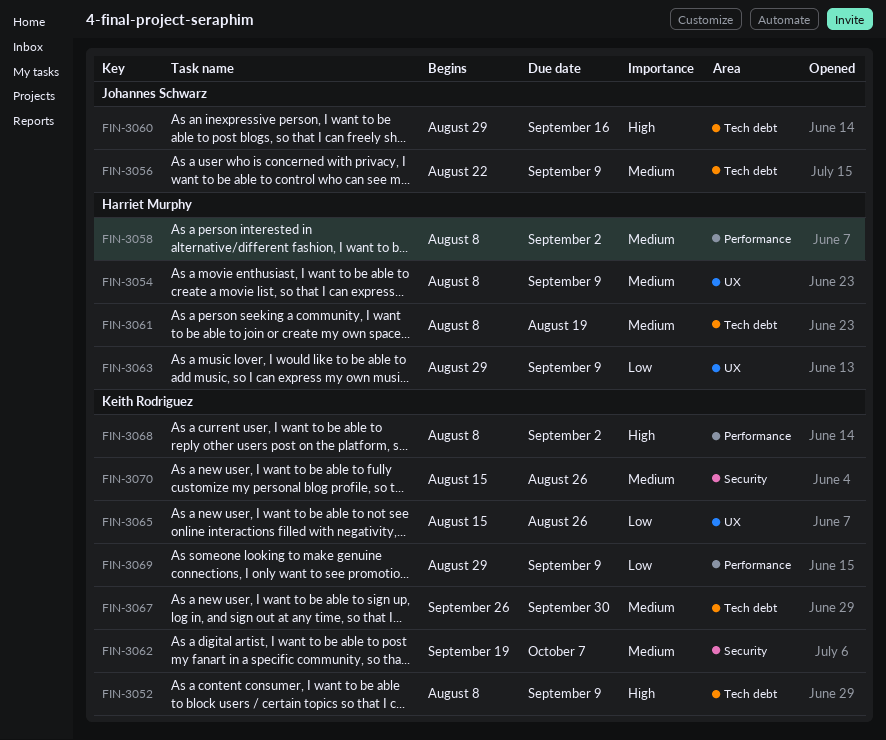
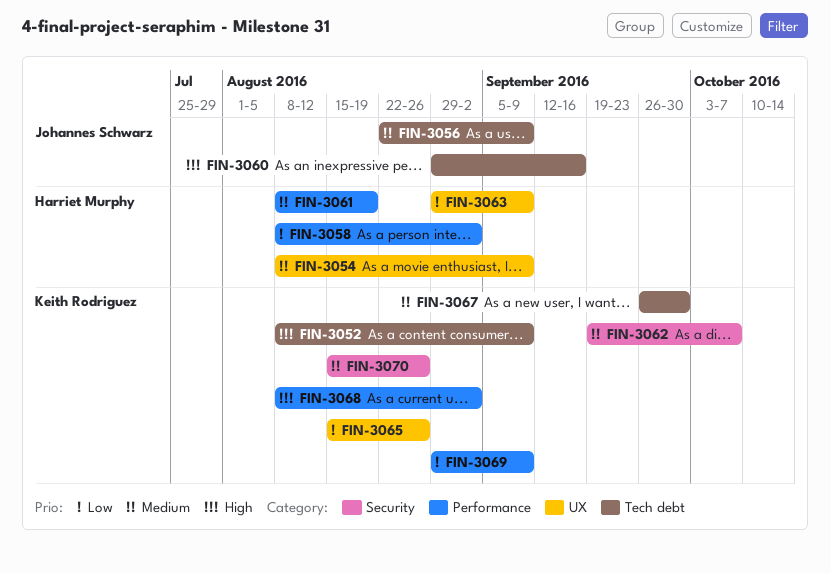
FIN-3058, priority: Medium -> Low
FIN-3061, label: Tech debt -> Performance

